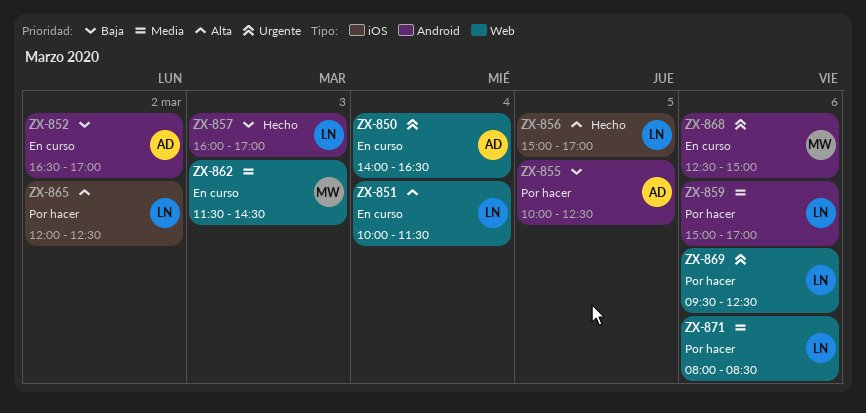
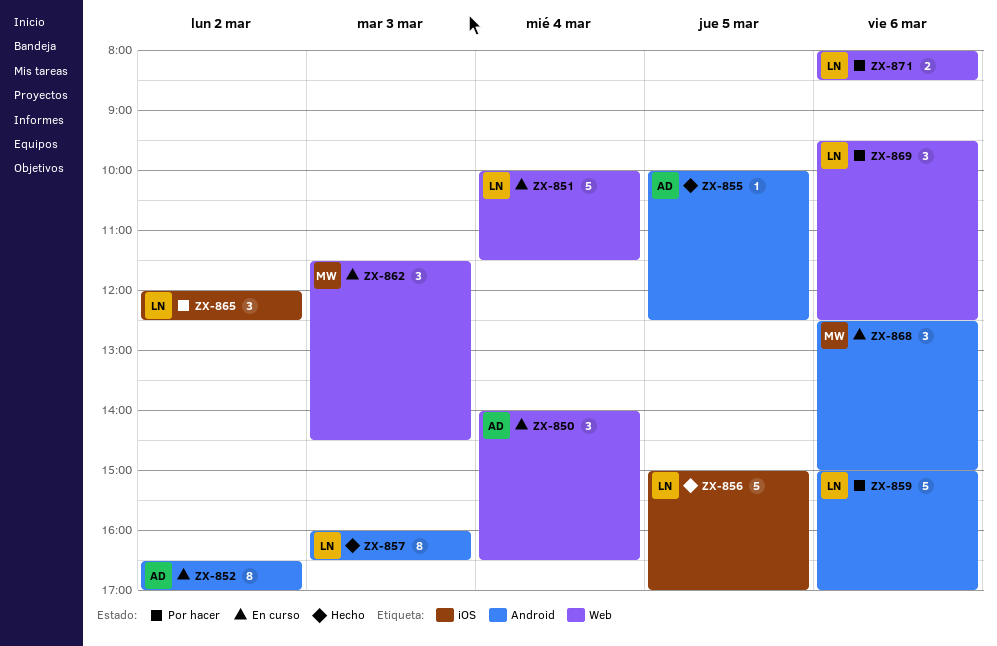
ZX-855, status: Por hacer -> Hecho
ZX-857, ends: 17:00 -> 16:30

